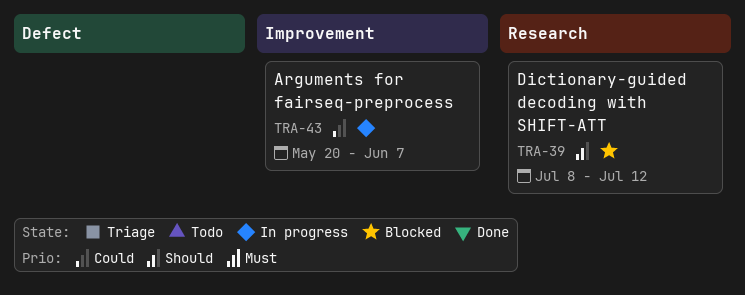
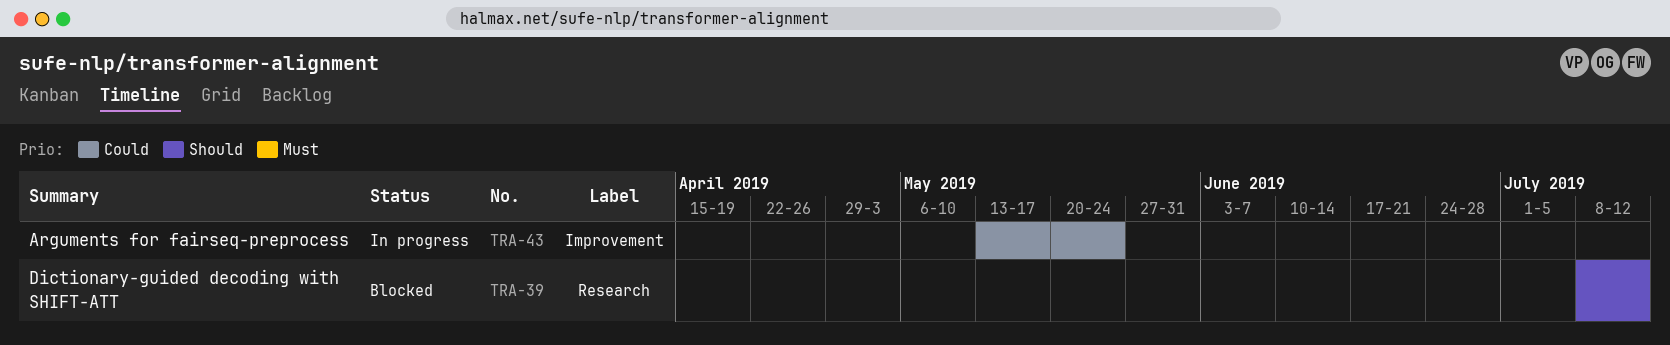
TRA-43, start: May 20 -> May 13
TRA-43, due: Jun 7 -> May 24

